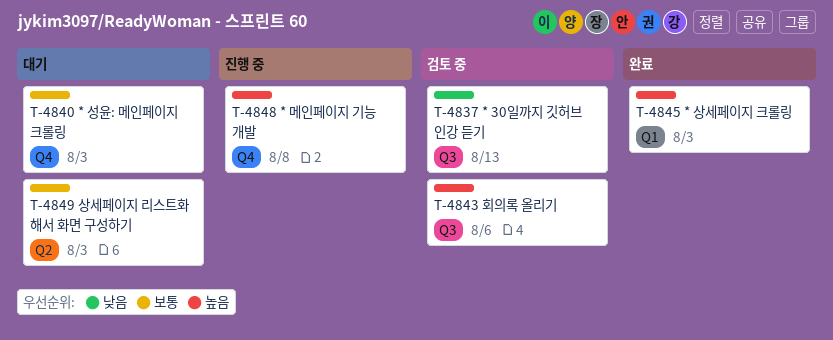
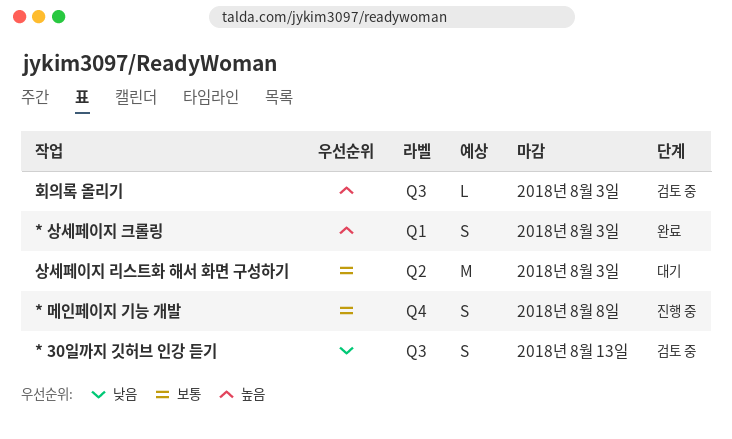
* 메인페이지 기능 개발, priority: 높음 -> 보통
* 성윤: 메인페이지 크롤링: present -> none
회의록 올리기, due: Aug 6 -> Aug 3

